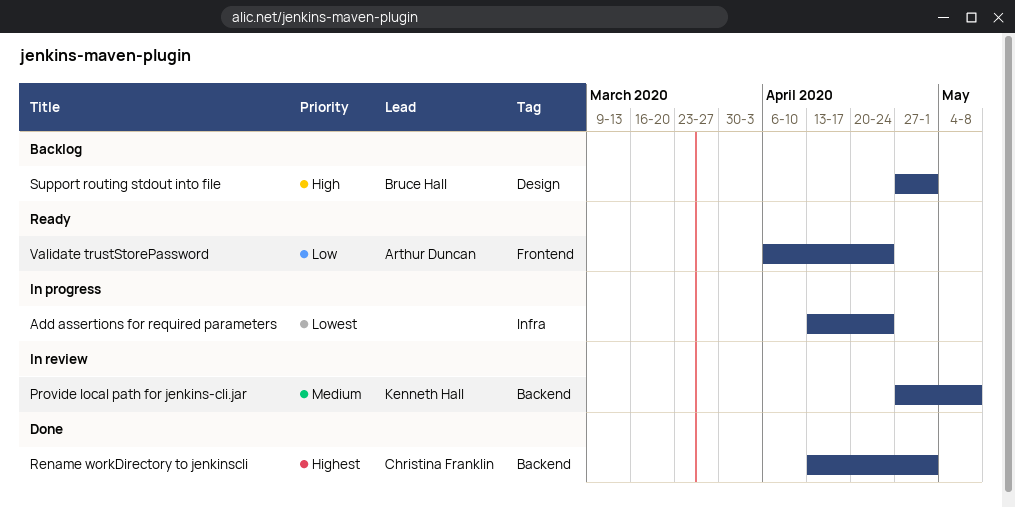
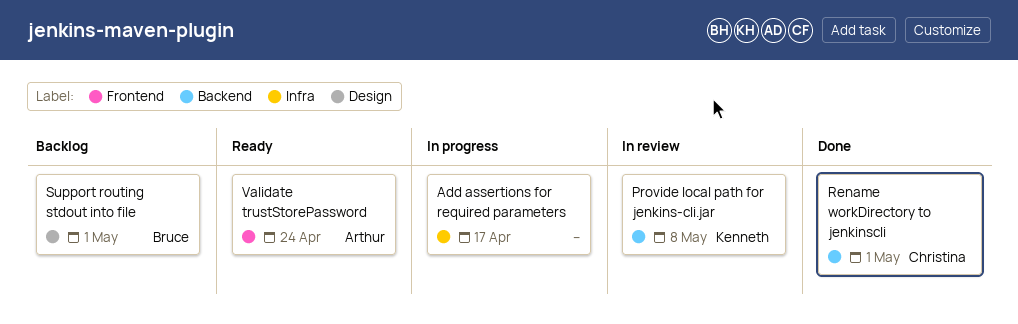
Add assertions for required parameters, due: Apr 24 -> Apr 17

